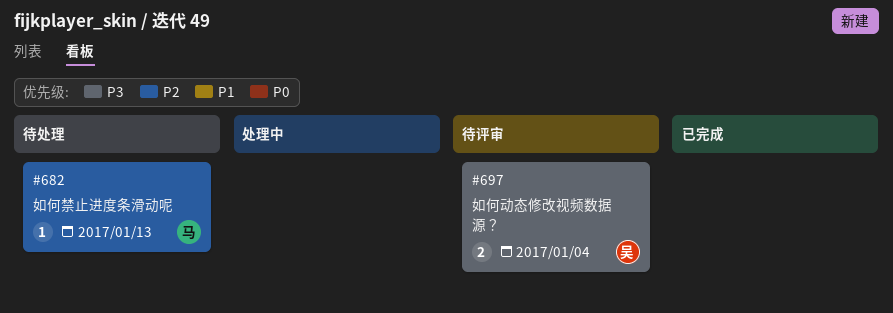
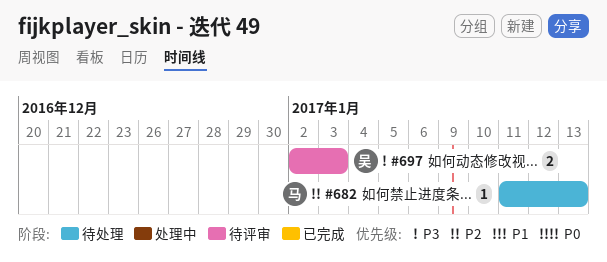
#697, due: Jan 4 -> Jan 3

